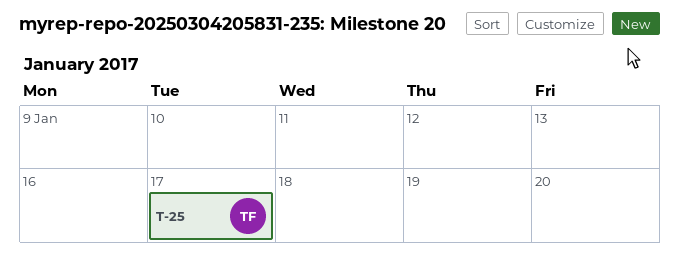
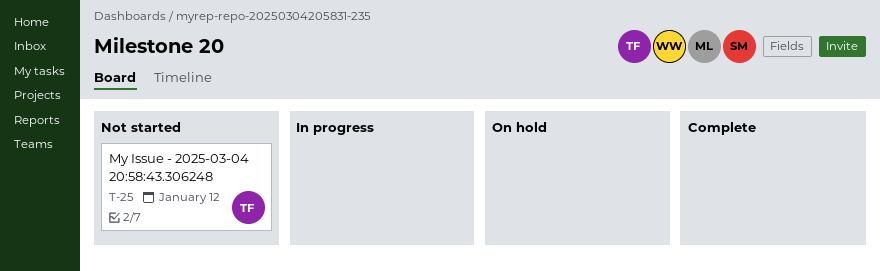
T-25, due: Jan 17 -> Jan 12

